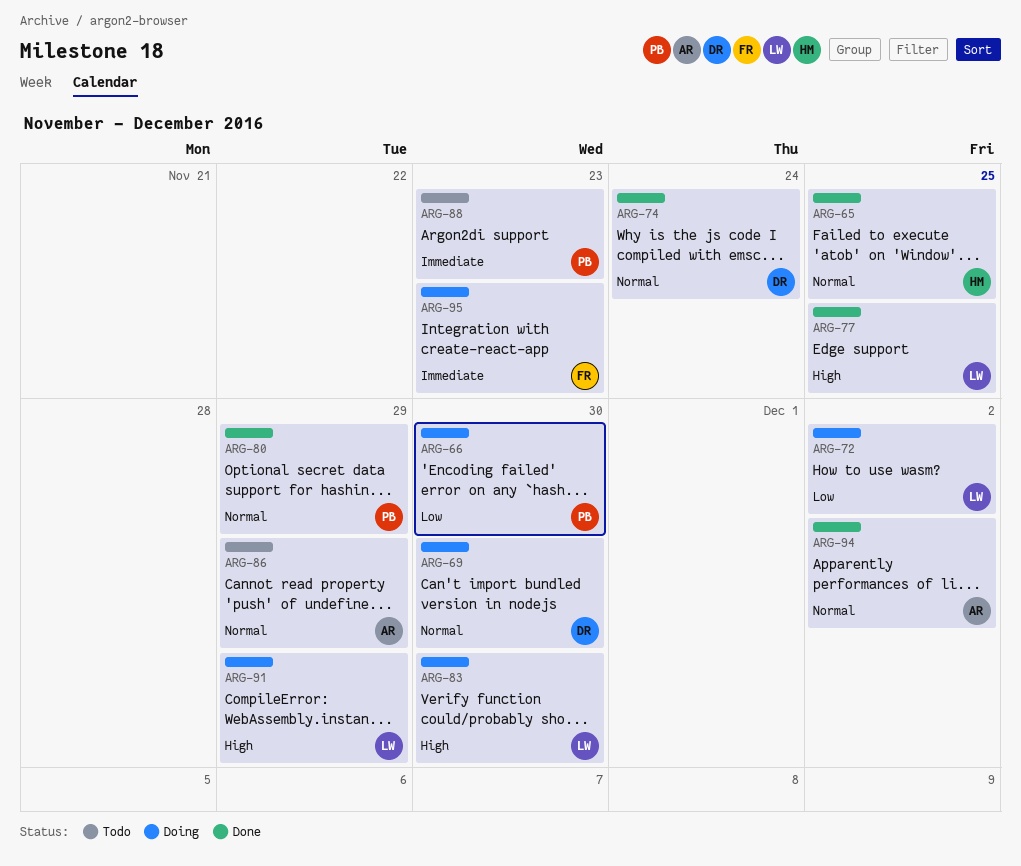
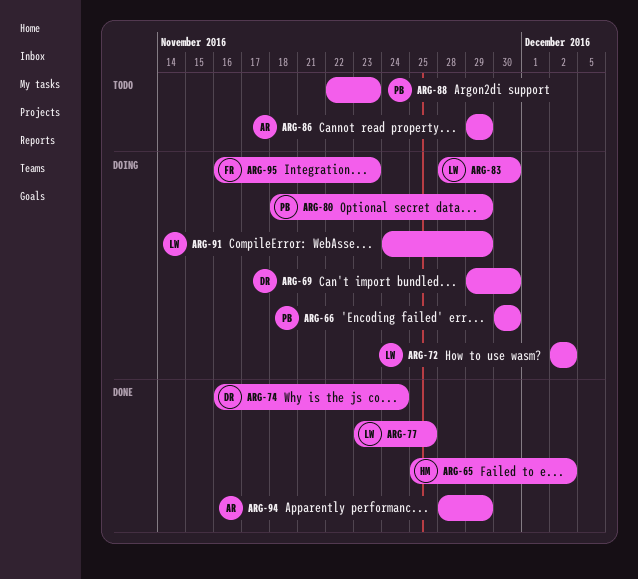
ARG-65, due: Nov 25 -> Dec 2
ARG-80, status: Done -> Doing
ARG-94, due: Dec 2 -> Nov 29

